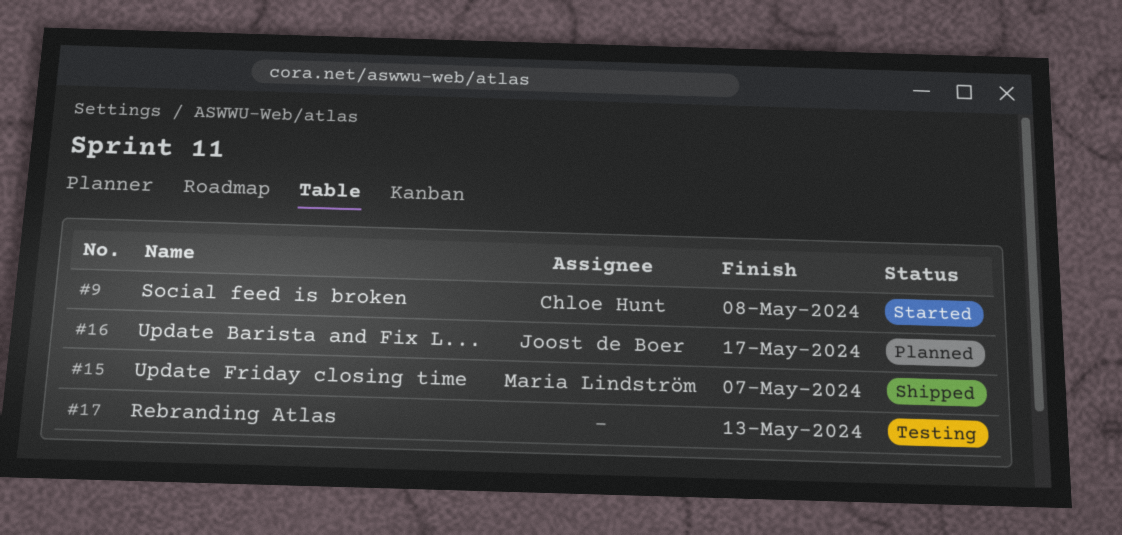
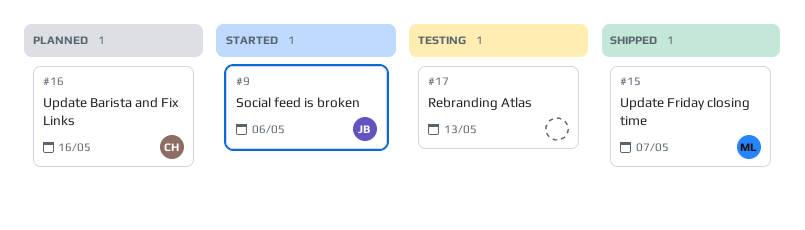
#9, owner: Chloe Hunt -> Joost de Boer
#9, due: May 8 -> May 6
#16, owner: Joost de Boer -> Chloe Hunt
#16, due: May 17 -> May 16

